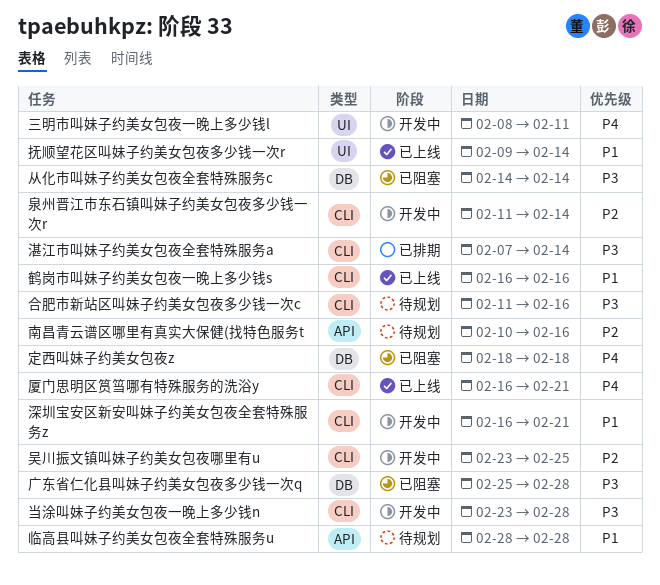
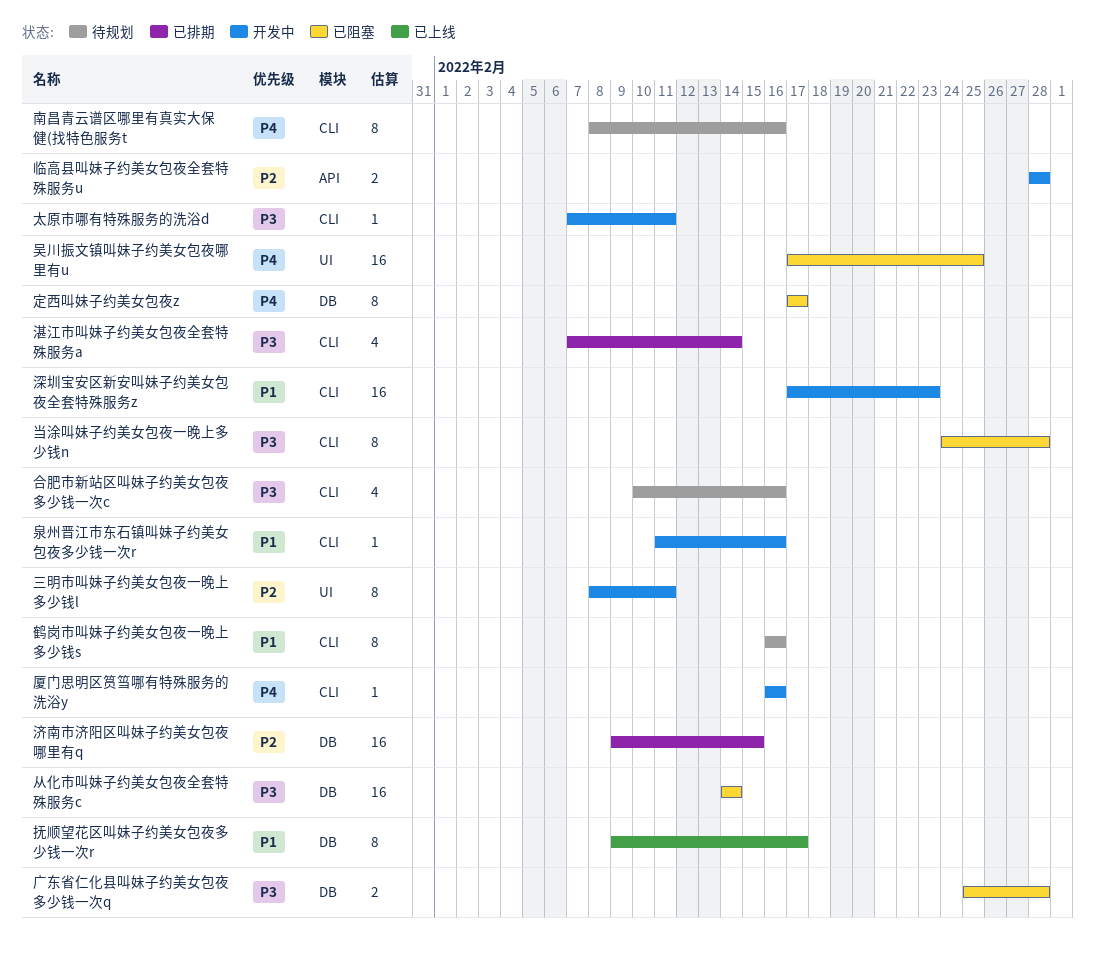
三明市叫妹子约美女包夜一晚上多少钱l, priority: P4 -> P2
临高县叫妹子约美女包夜全套特殊服务u, status: 待规划 -> 开发中
临高县叫妹子约美女包夜全套特殊服务u, priority: P1 -> P2
南昌青云谱区哪里有真实大保健(找特色服务t, priority: P2 -> P4
南昌青云谱区哪里有真实大保健(找特色服务t, label: API -> CLI
南昌青云谱区哪里有真实大保健(找特色服务t, start: Feb 10 -> Feb 8
厦门思明区筼筜哪有特殊服务的洗浴y, status: 已上线 -> 开发中
厦门思明区筼筜哪有特殊服务的洗浴y, due: Feb 21 -> Feb 16
合肥市新站区叫妹子约美女包夜多少钱一次c, start: Feb 11 -> Feb 10
吴川振文镇叫妹子约美女包夜哪里有u, status: 开发中 -> 已阻塞
吴川振文镇叫妹子约美女包夜哪里有u, priority: P2 -> P4
吴川振文镇叫妹子约美女包夜哪里有u, label: CLI -> UI
吴川振文镇叫妹子约美女包夜哪里有u, start: Feb 23 -> Feb 17
太原市哪有特殊服务的洗浴d: none -> present
定西叫妹子约美女包夜z, start: Feb 18 -> Feb 17
定西叫妹子约美女包夜z, due: Feb 18 -> Feb 17
当涂叫妹子约美女包夜一晚上多少钱n, status: 开发中 -> 已阻塞
当涂叫妹子约美女包夜一晚上多少钱n, start: Feb 23 -> Feb 24
抚顺望花区叫妹子约美女包夜多少钱一次r, label: UI -> DB
抚顺望花区叫妹子约美女包夜多少钱一次r, due: Feb 14 -> Feb 17
泉州晋江市东石镇叫妹子约美女包夜多少钱一次r, priority: P2 -> P1
泉州晋江市东石镇叫妹子约美女包夜多少钱一次r, due: Feb 14 -> Feb 16
济南市济阳区叫妹子约美女包夜哪里有q: none -> present
深圳宝安区新安叫妹子约美女包夜全套特殊服务z, start: Feb 16 -> Feb 17
深圳宝安区新安叫妹子约美女包夜全套特殊服务z, due: Feb 21 -> Feb 23
鹤岗市叫妹子约美女包夜一晚上多少钱s, status: 已上线 -> 待规划

